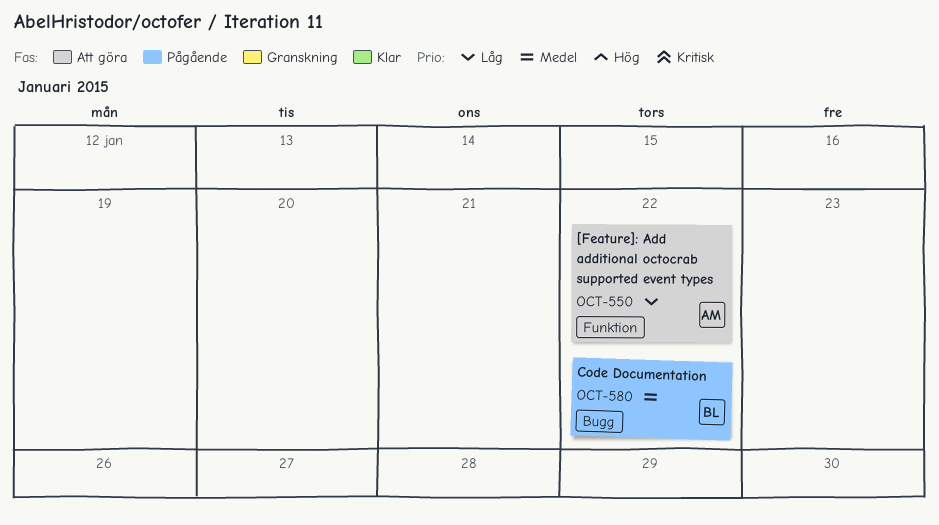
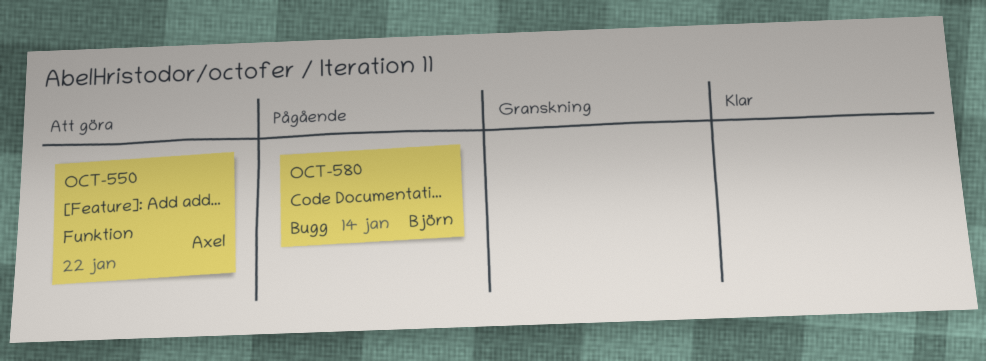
OCT-580, due: Jan 22 -> Jan 14

